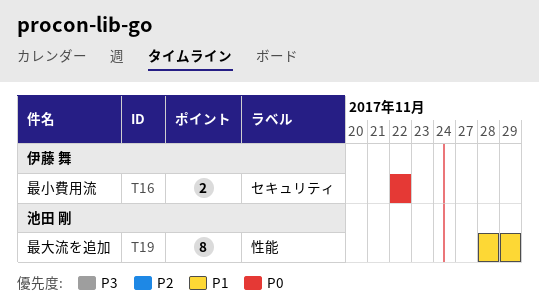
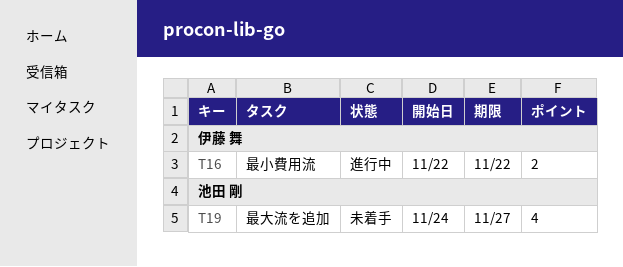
T19, estimate: 8 -> 4
T19, start: Nov 28 -> Nov 24
T19, due: Nov 29 -> Nov 27

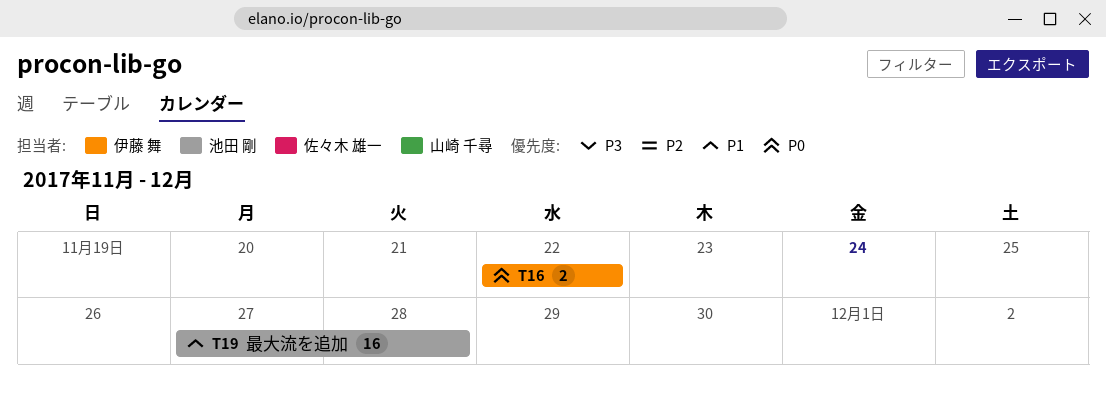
T19, estimate: 4 -> 16
T19, start: Nov 24 -> Nov 27
T19, due: Nov 27 -> Nov 28

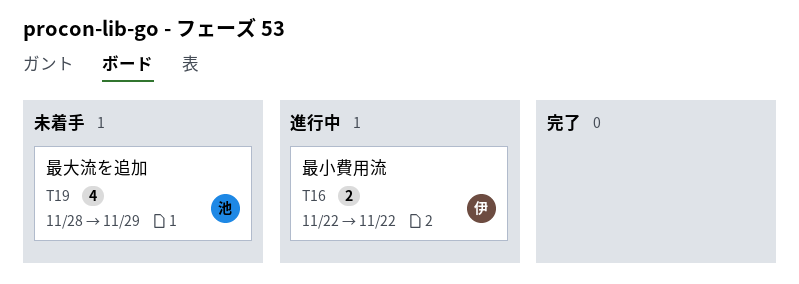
T19, estimate: 16 -> 4
T19, start: Nov 27 -> Nov 28
T19, due: Nov 28 -> Nov 29

